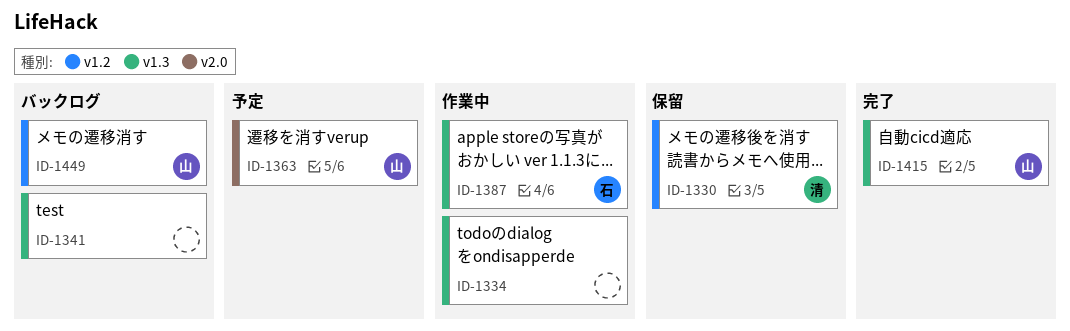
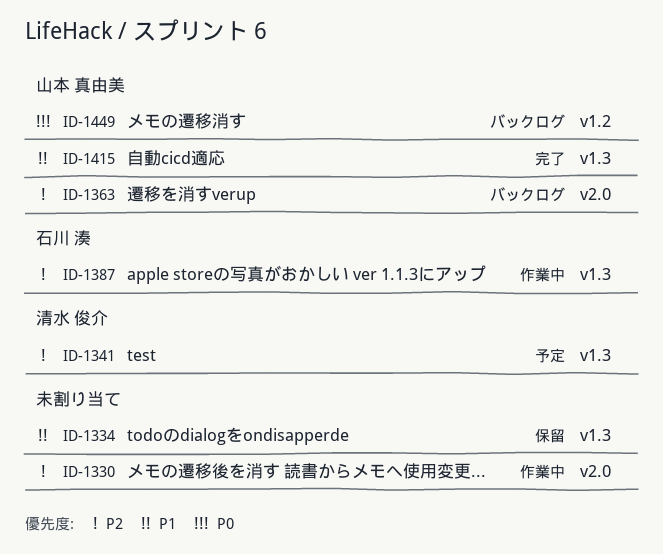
ID-1330, status: 保留 -> 作業中
ID-1330, owner: 清水 俊介 -> none
ID-1330, label: v1.2 -> v2.0
ID-1334, status: 作業中 -> 保留
ID-1341, status: バックログ -> 予定
ID-1341, owner: none -> 清水 俊介
ID-1363, status: 予定 -> バックログ

